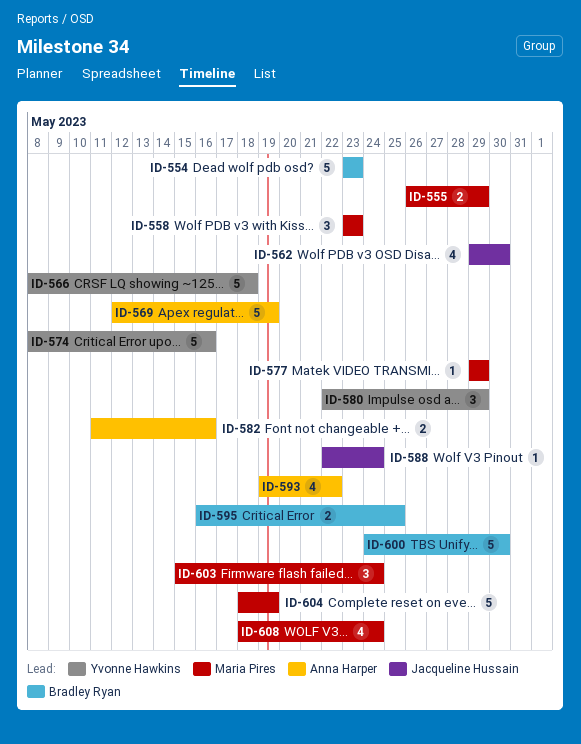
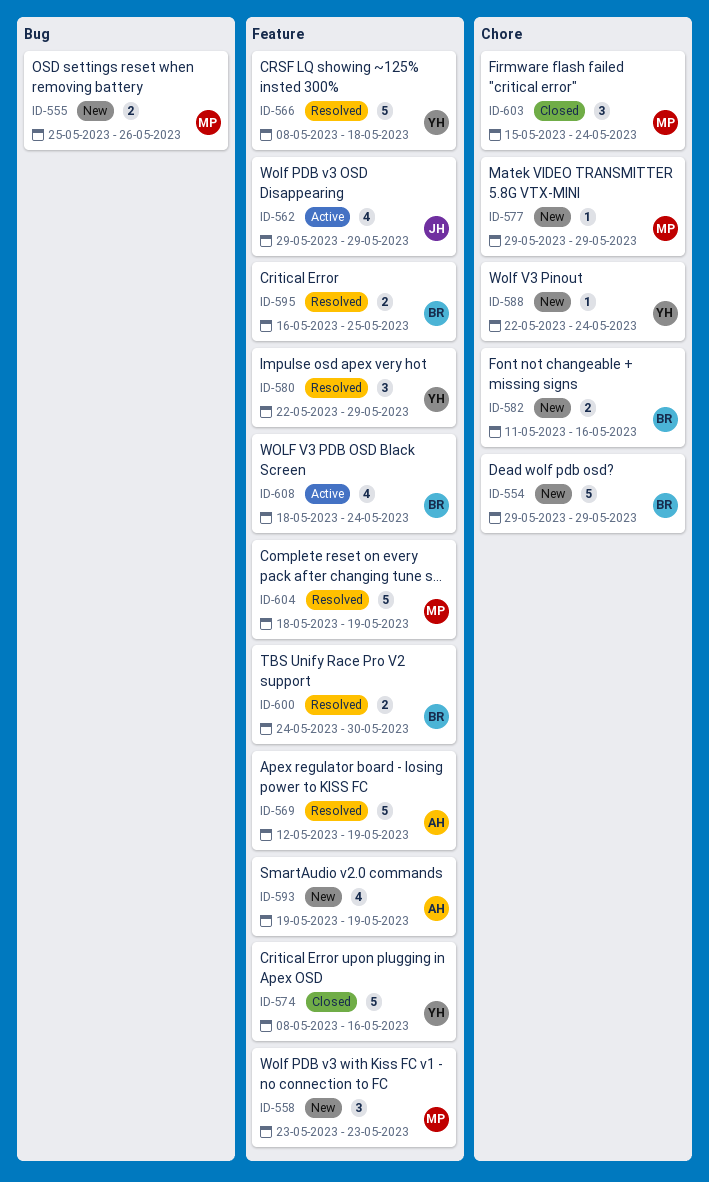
ID-554, start: May 23 -> May 29
ID-554, due: May 23 -> May 29
ID-555, start: May 26 -> May 25
ID-555, due: May 29 -> May 26
ID-562, due: May 30 -> May 29
ID-582, owner: Anna Harper -> Bradley Ryan
ID-588, owner: Jacqueline Hussain -> Yvonne Hawkins
ID-593, due: May 22 -> May 19
ID-600, estimate: 5 -> 2
ID-608, owner: Maria Pires -> Bradley Ryan

